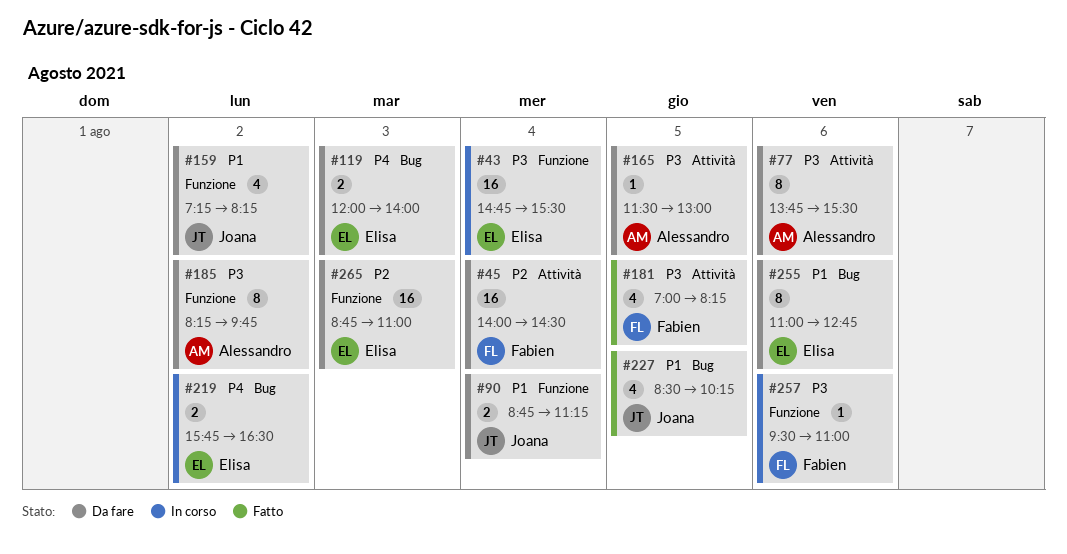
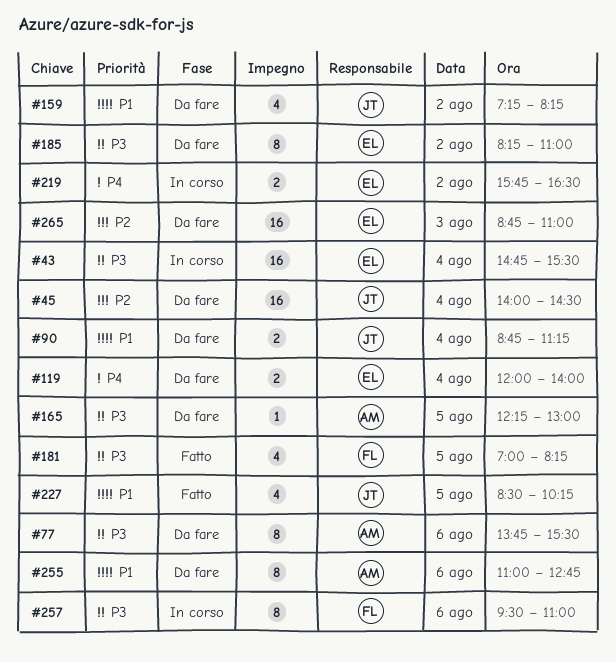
#45, owner: Fabien -> Joana
#119, day: Aug 3 -> Aug 4
#165, begins: 11:30 -> 12:15
#185, owner: Alessandro -> Elisa
#185, ends: 09:45 -> 11:00
#255, owner: Elisa -> Alessandro
#257, estimate: 1 -> 8

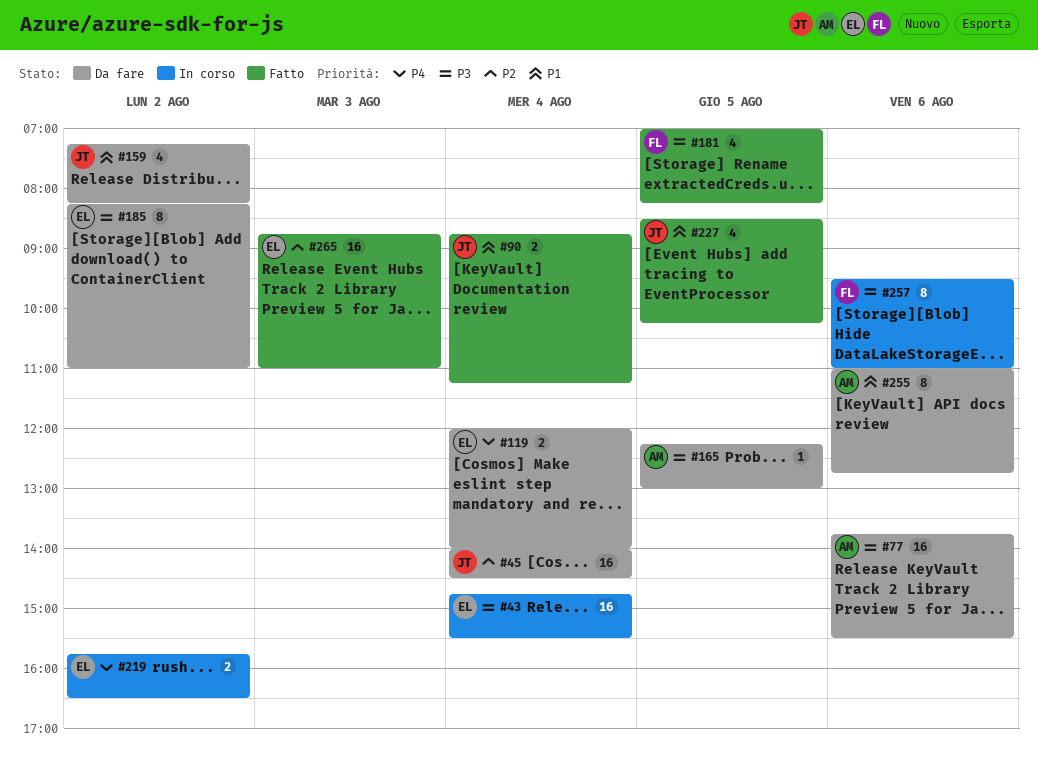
#77, estimate: 8 -> 16
#90, status: Da fare -> Fatto
#265, status: Da fare -> Fatto

